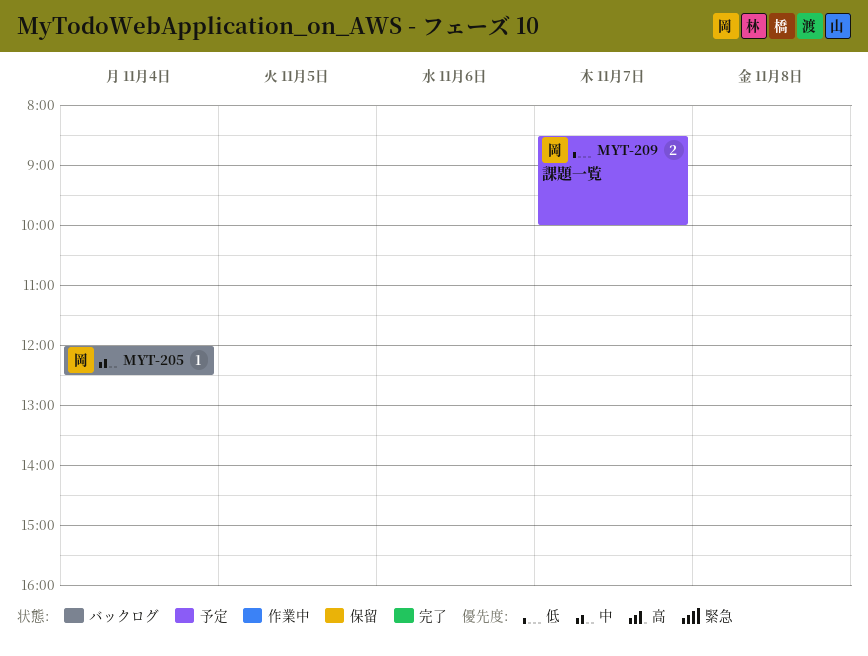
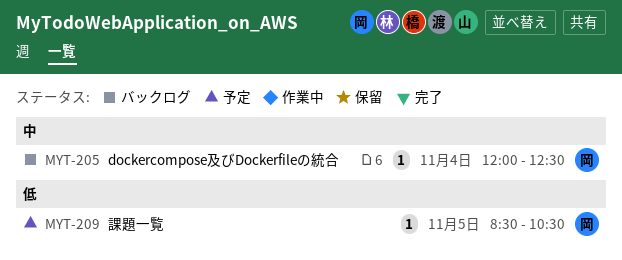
MYT-209, estimate: 2 -> 1
MYT-209, day: Nov 7 -> Nov 5
MYT-209, ends: 10:00 -> 10:30

